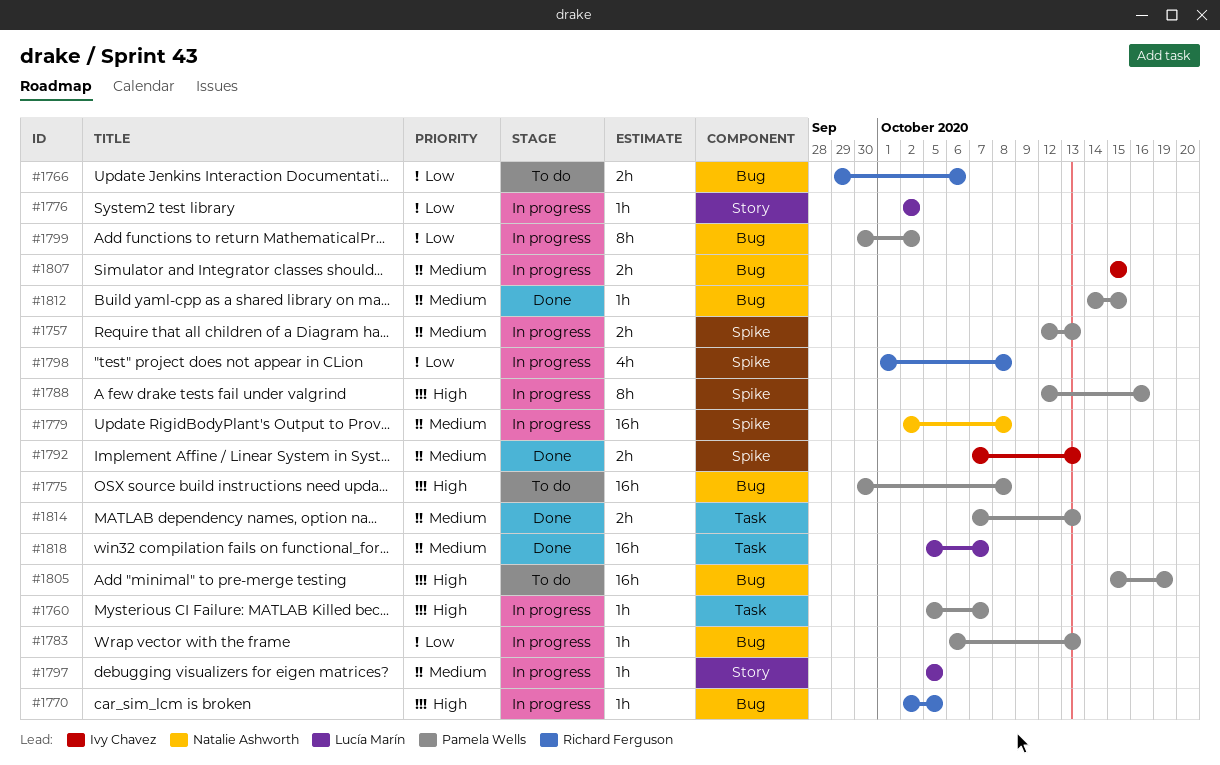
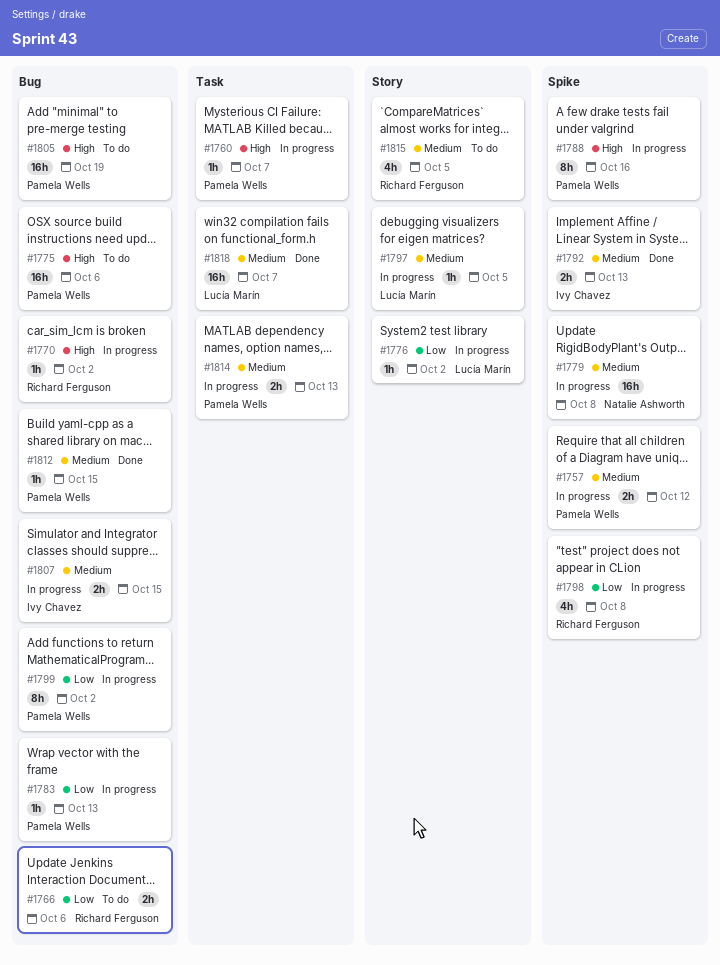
#1757, due: Oct 13 -> Oct 12
#1770, due: Oct 5 -> Oct 2
#1775, due: Oct 8 -> Oct 6
#1814, status: Done -> In progress
#1815: none -> present

